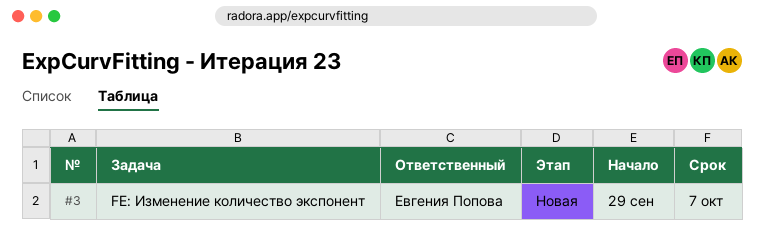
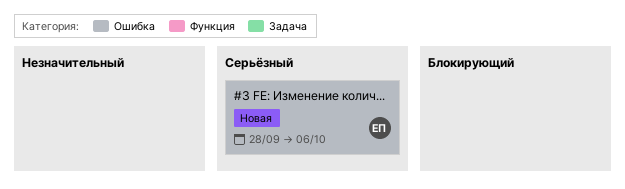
#3, start: Sep 29 -> Sep 28
#3, due: Oct 7 -> Oct 6

